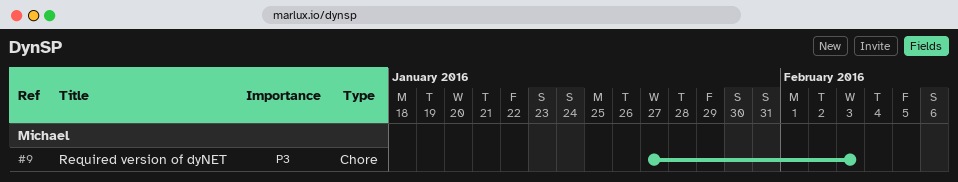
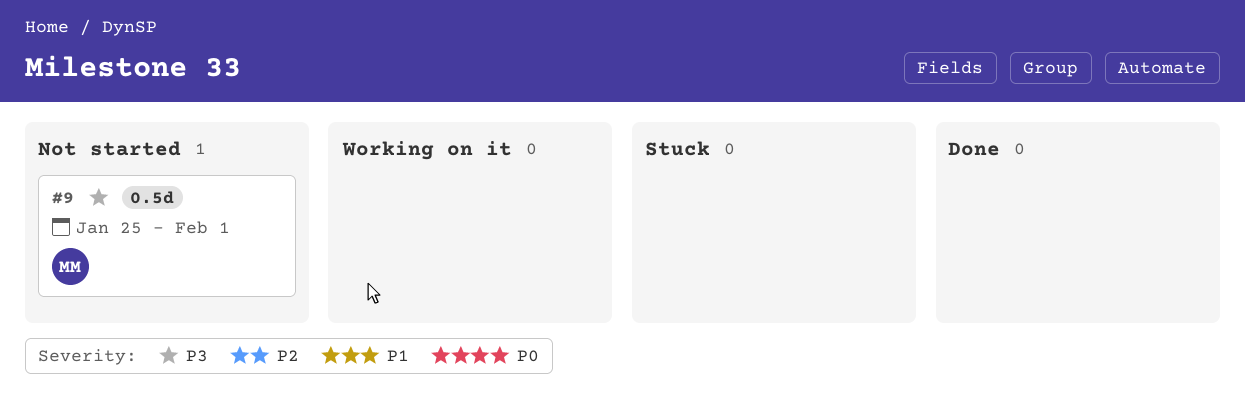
#9, start: Jan 27 -> Jan 25
#9, due: Feb 3 -> Feb 1

